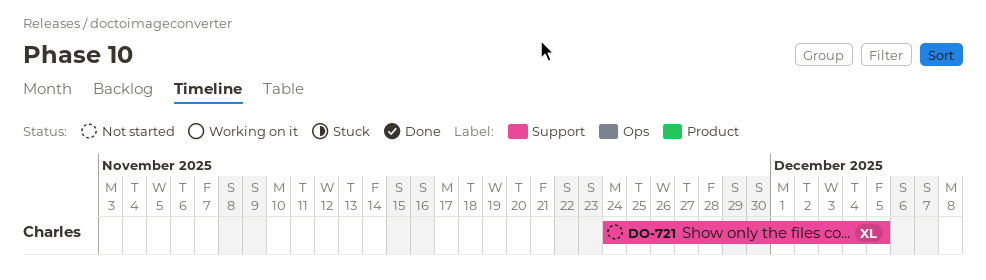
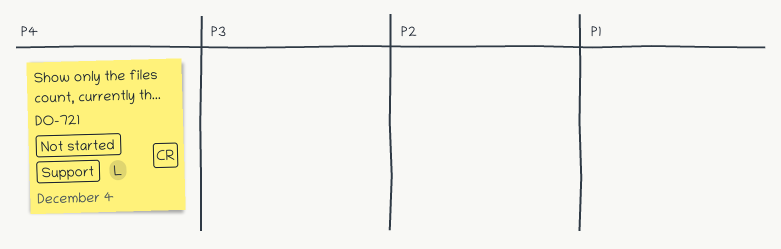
DO-721, estimate: XL -> L
DO-721, due: Dec 5 -> Dec 4

